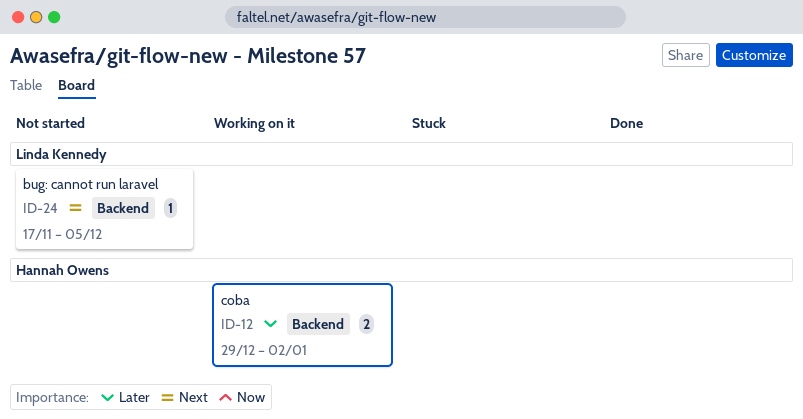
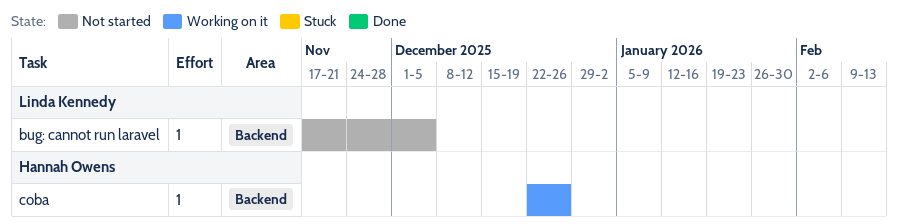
coba, estimate: 2 -> 1
coba, start: Dec 29 -> Dec 22
coba, due: Jan 2 -> Dec 26

